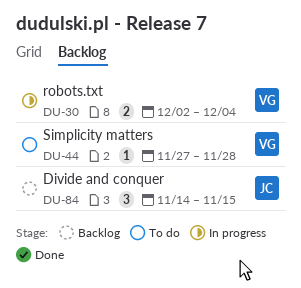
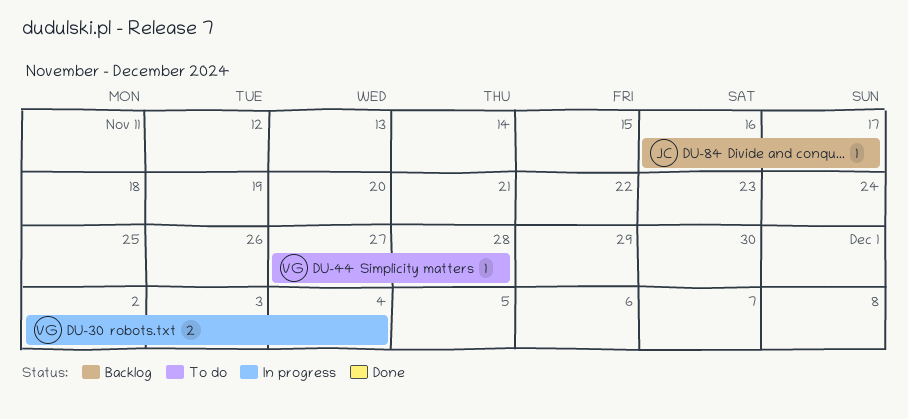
DU-84, estimate: 3 -> 1
DU-84, start: Nov 14 -> Nov 16
DU-84, due: Nov 15 -> Nov 17

